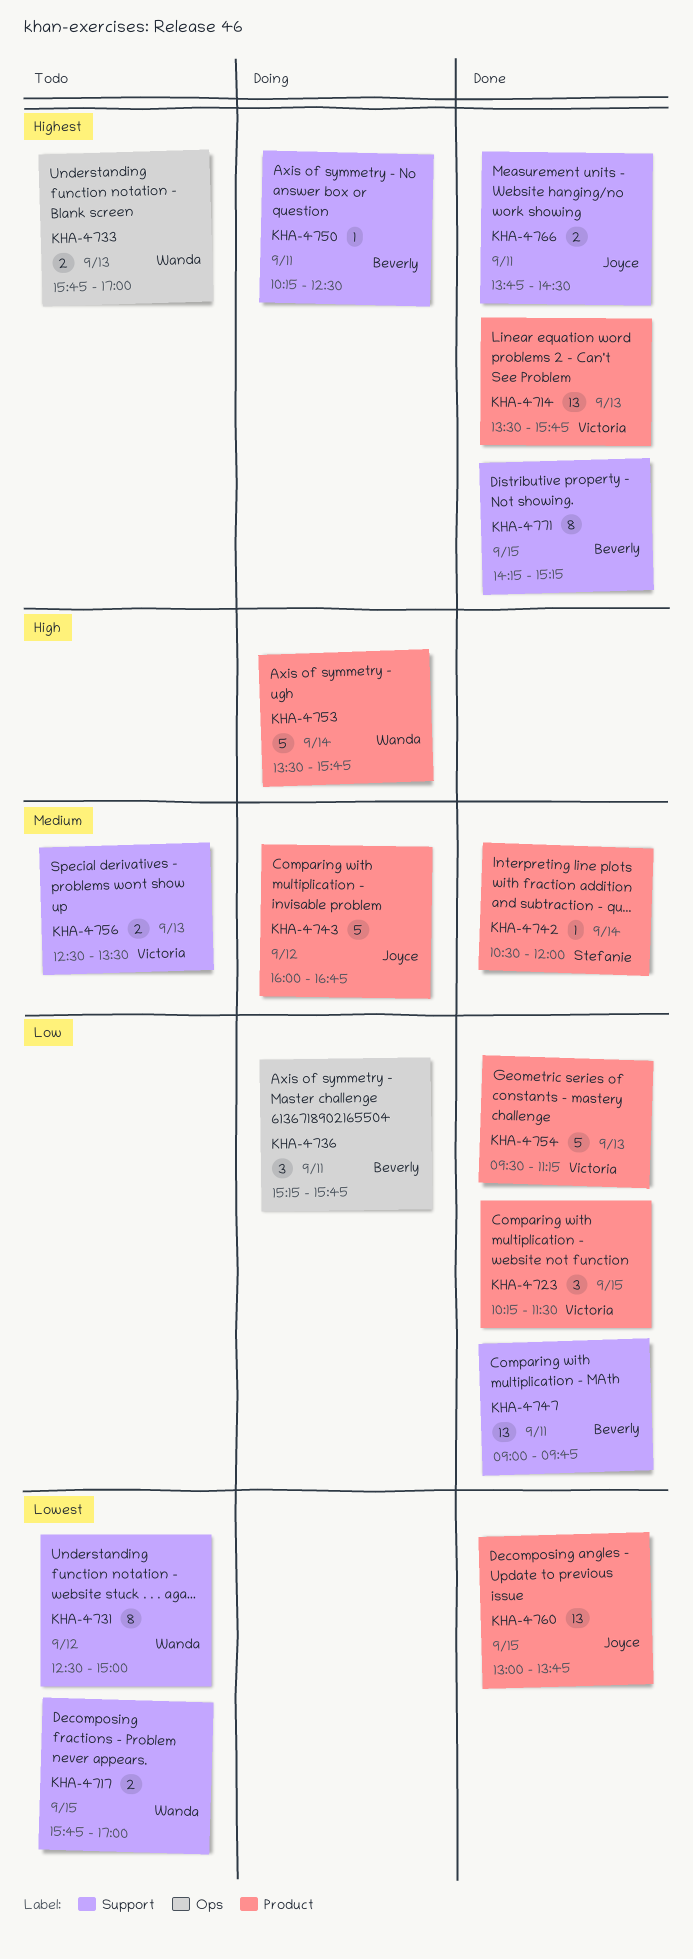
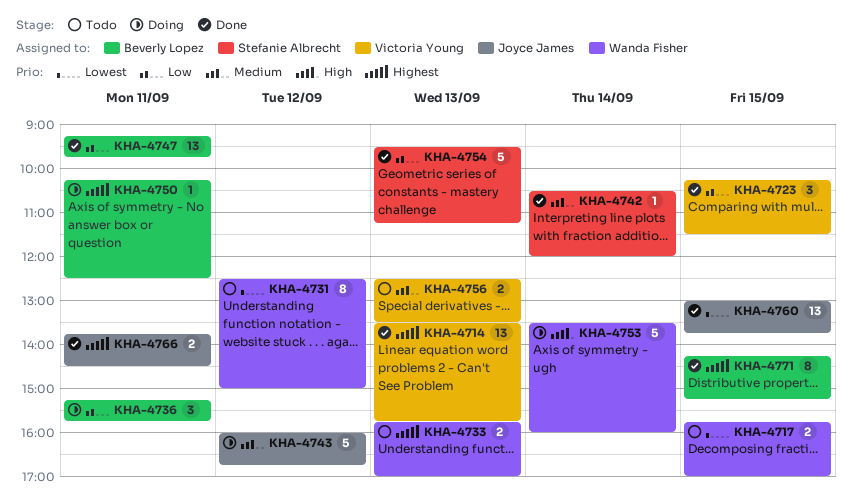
KHA-4747, begins: 09:00 -> 09:15
KHA-4753, ends: 15:45 -> 16:00
KHA-4754, owner: Victoria Young -> Stefanie Albrecht

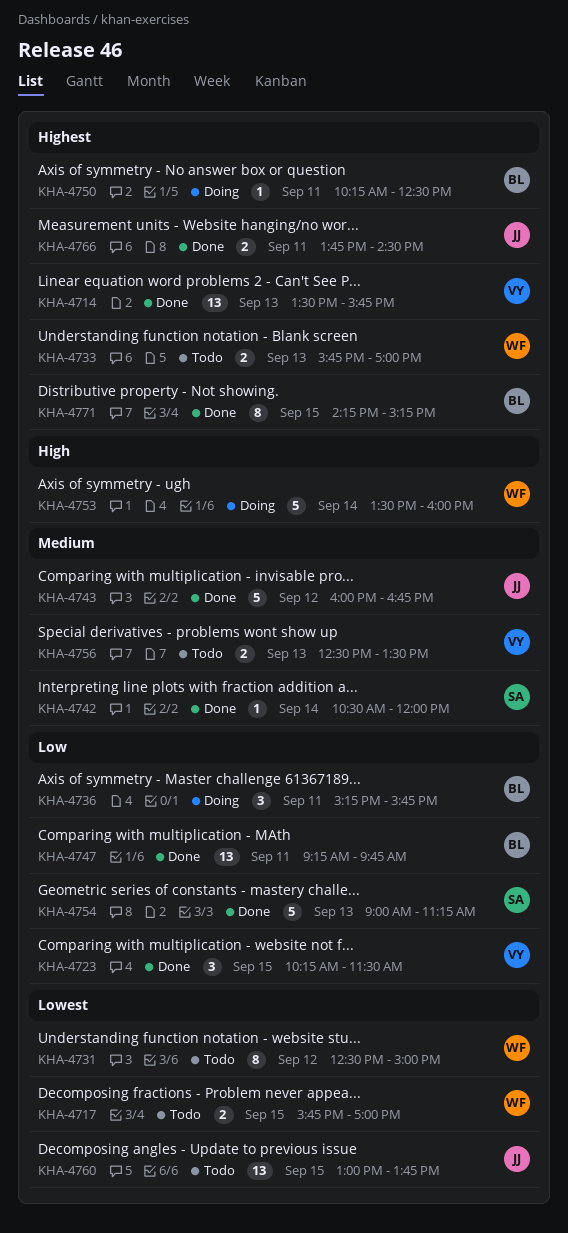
KHA-4743, status: Doing -> Done
KHA-4754, begins: 09:30 -> 09:00
KHA-4760, status: Done -> Todo

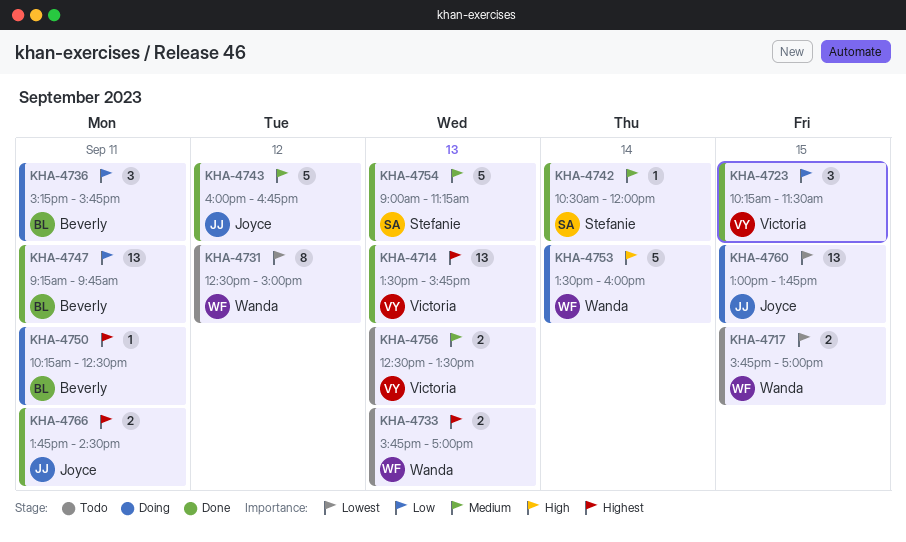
KHA-4754, priority: Low -> Medium
KHA-4760, status: Todo -> Doing
KHA-4771: present -> none

